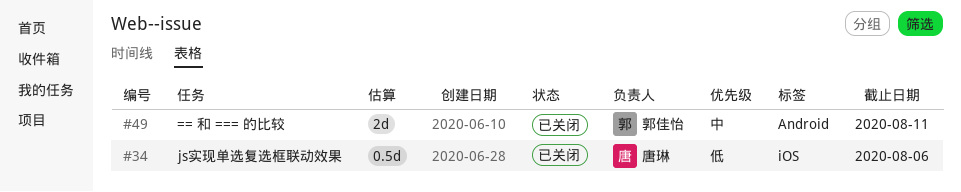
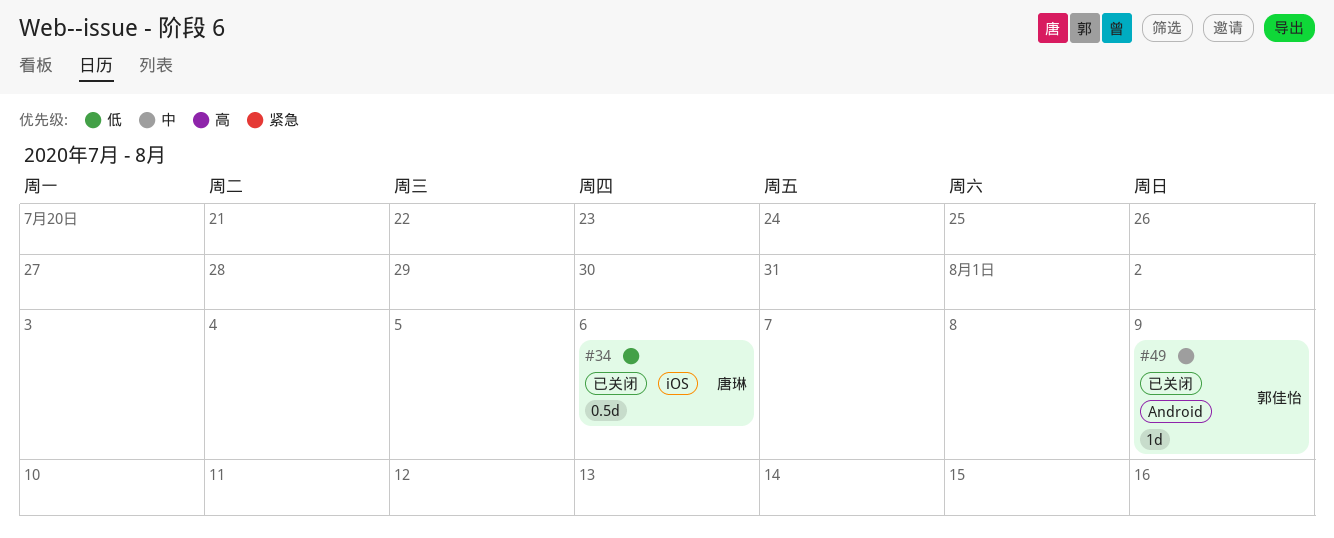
#49, estimate: 2d -> 1d
#49, due: Aug 11 -> Aug 9

